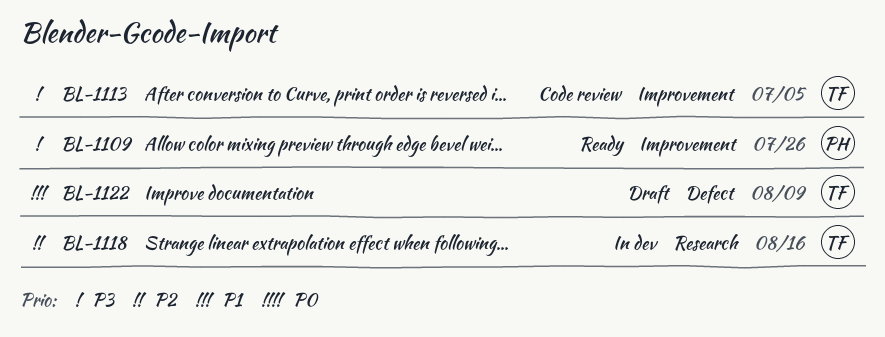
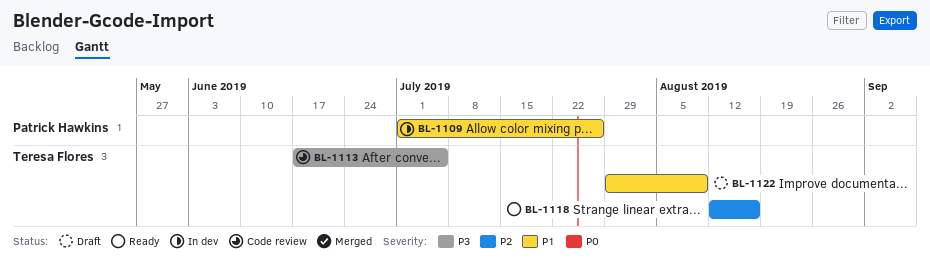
BL-1109, status: Ready -> In dev
BL-1109, priority: P3 -> P1
BL-1118, status: In dev -> Ready

